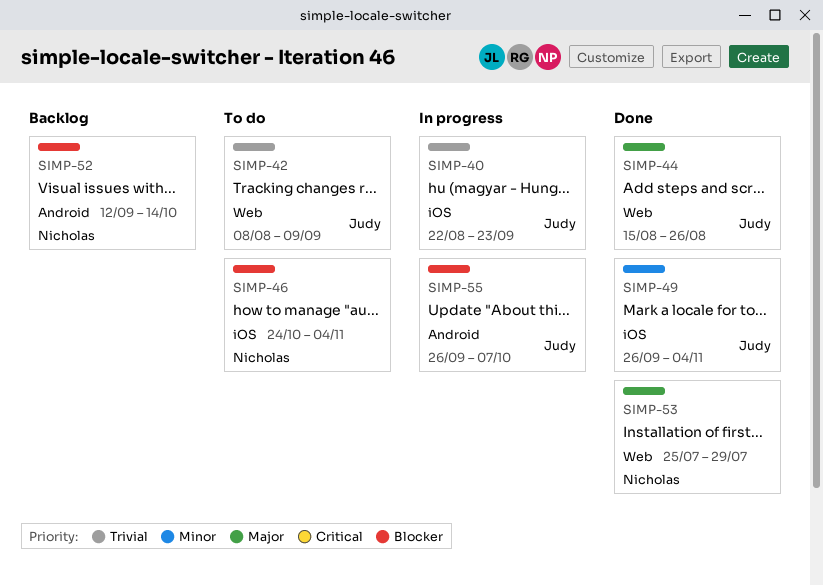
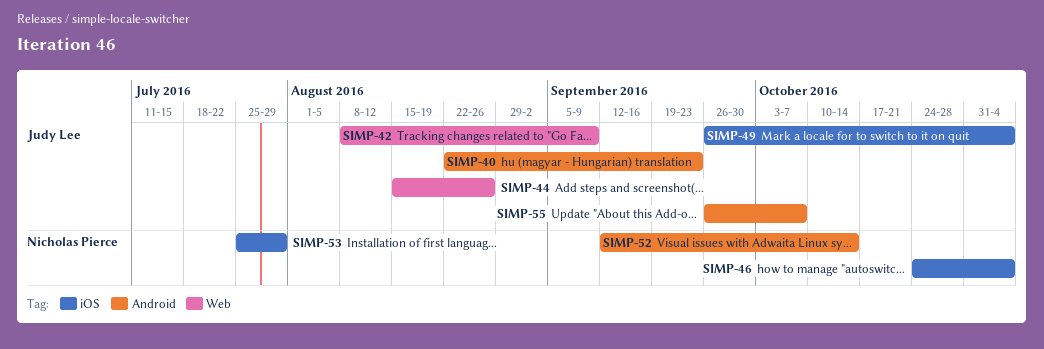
SIMP-40, label: iOS -> Android
SIMP-53, label: Web -> iOS

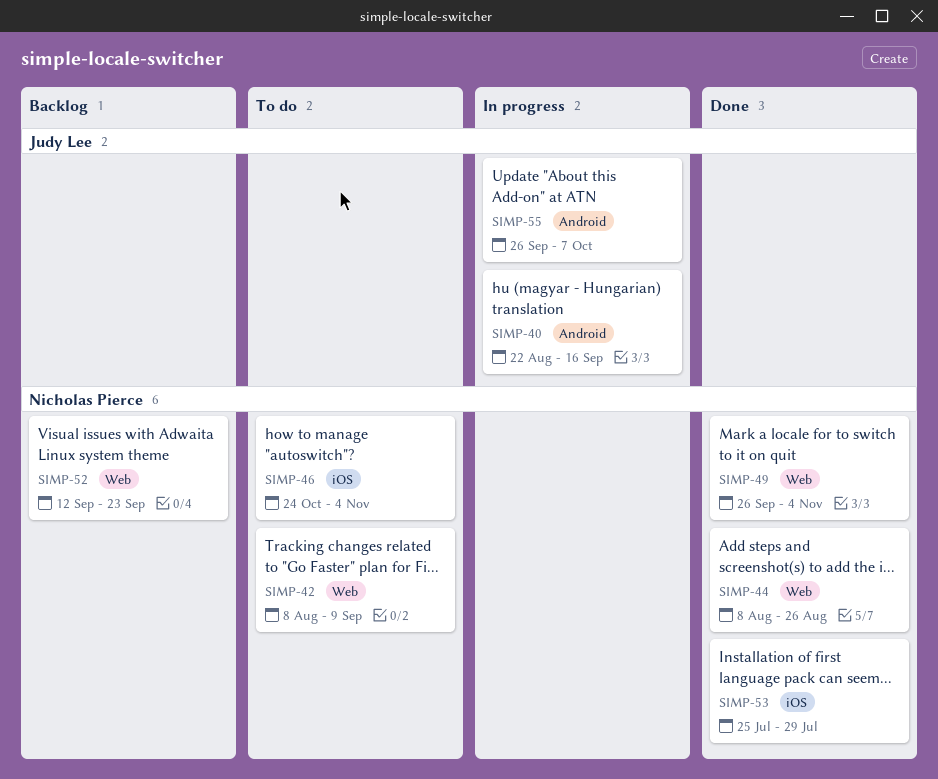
SIMP-40, due: Sep 23 -> Sep 16
SIMP-42, owner: Judy Lee -> Nicholas Pierce
SIMP-44, owner: Judy Lee -> Nicholas Pierce
SIMP-44, start: Aug 15 -> Aug 8
SIMP-49, owner: Judy Lee -> Nicholas Pierce
SIMP-49, label: iOS -> Web
SIMP-52, label: Android -> Web
SIMP-52, due: Oct 14 -> Sep 23

